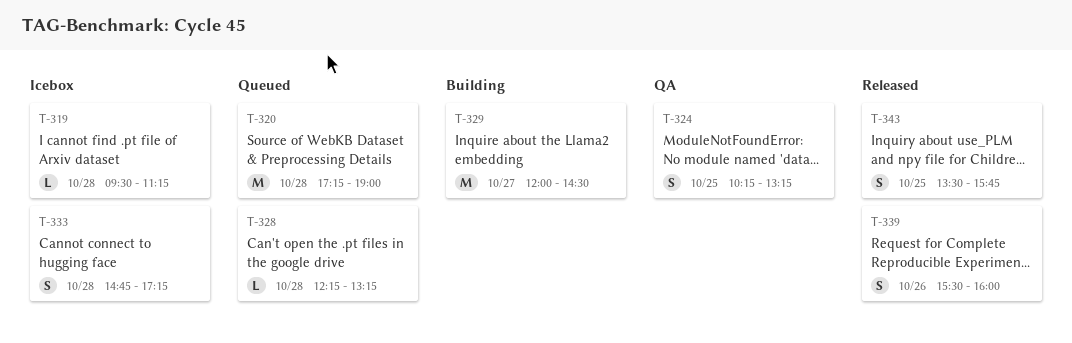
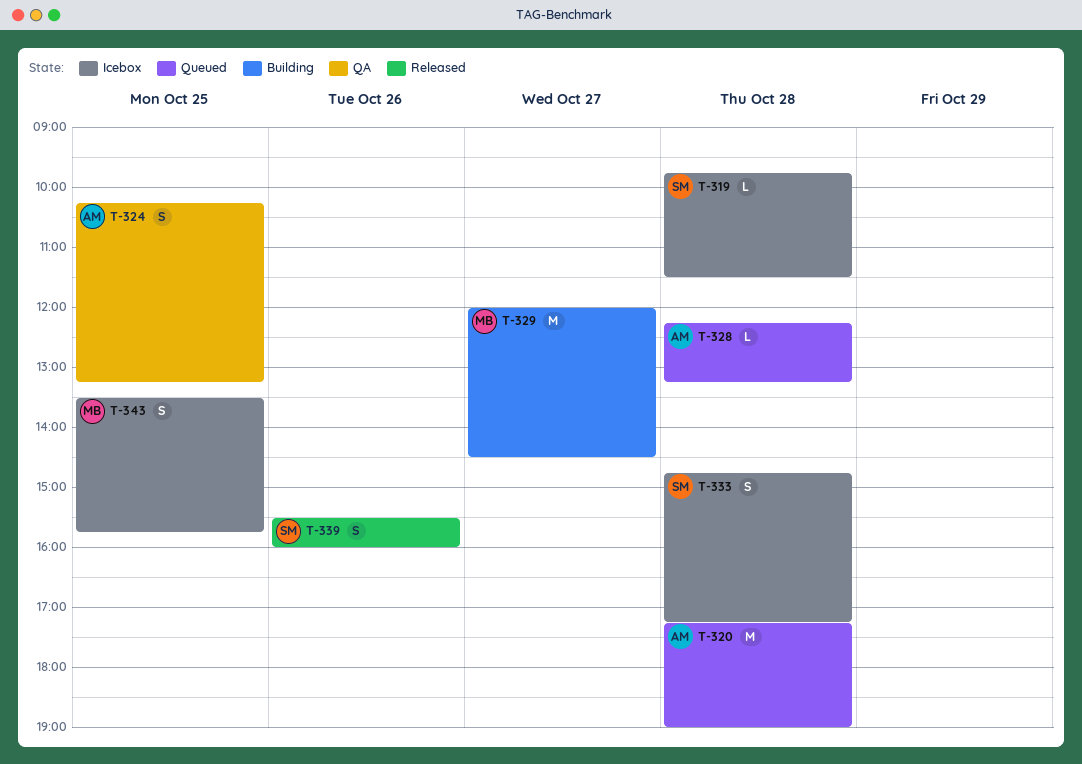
T-319, begins: 09:30 -> 09:45
T-319, ends: 11:15 -> 11:30
T-343, status: Released -> Icebox

